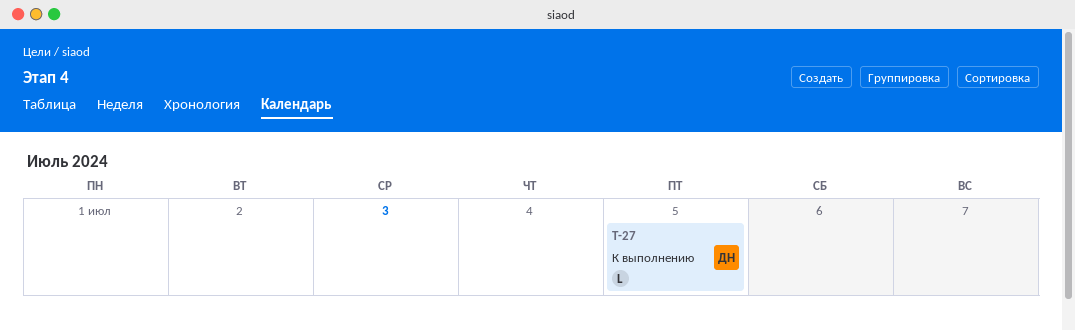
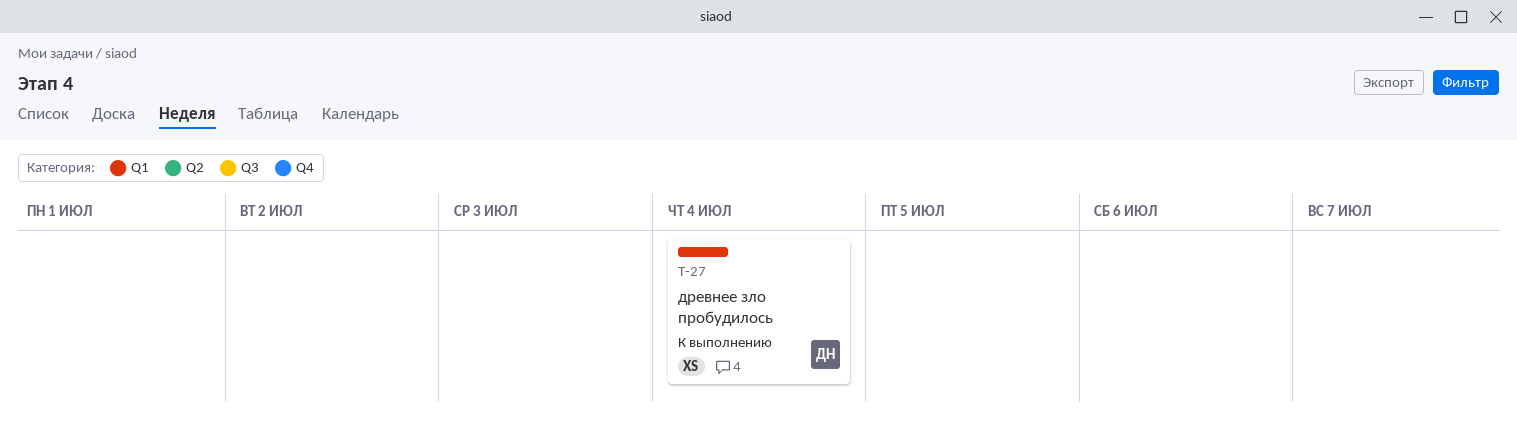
T-27, estimate: L -> XS
T-27, due: Jul 5 -> Jul 4

